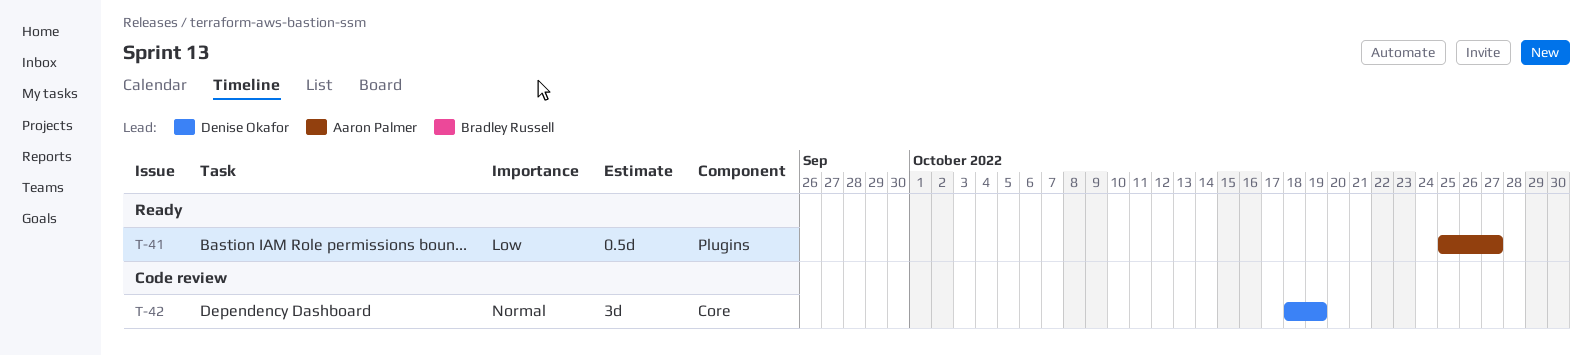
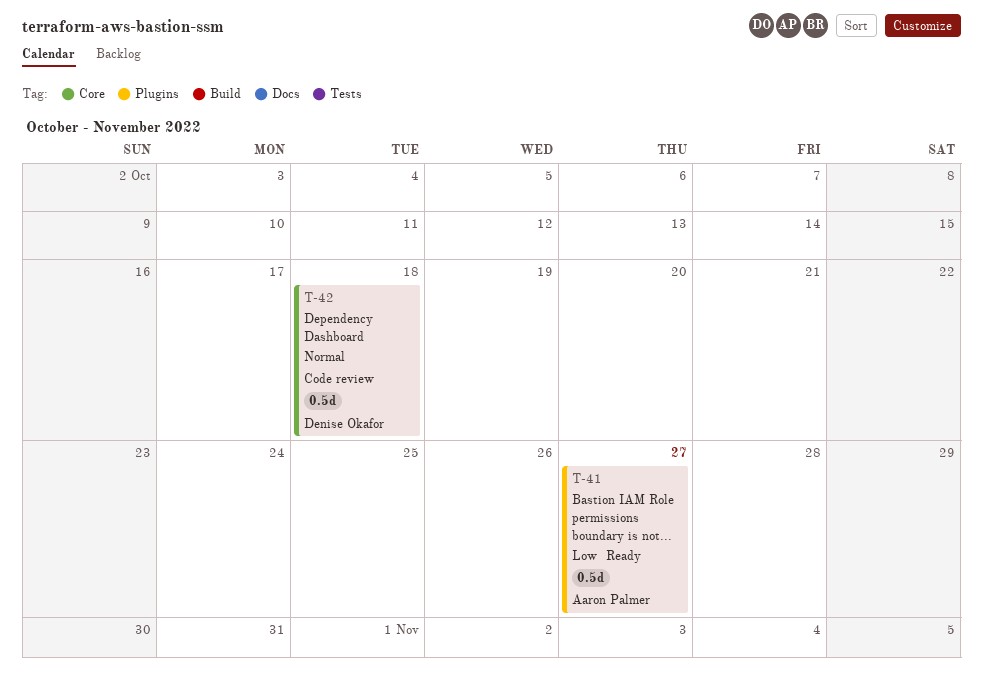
T-42, estimate: 3d -> 0.5d
T-42, due: Oct 19 -> Oct 18

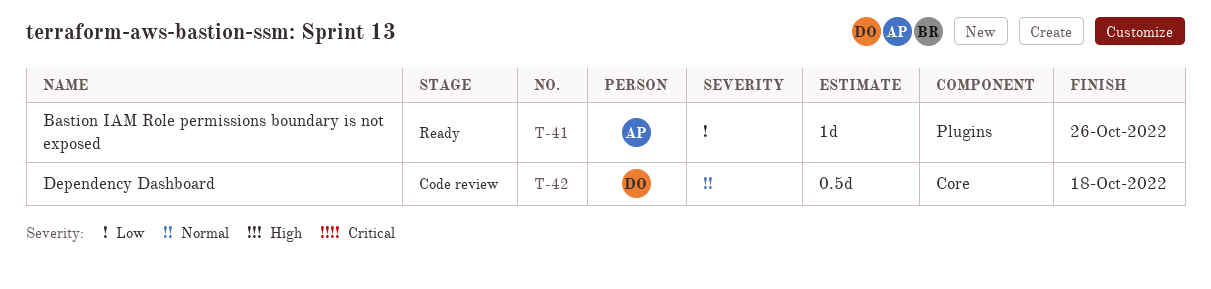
T-41, estimate: 0.5d -> 1d
T-41, due: Oct 27 -> Oct 26

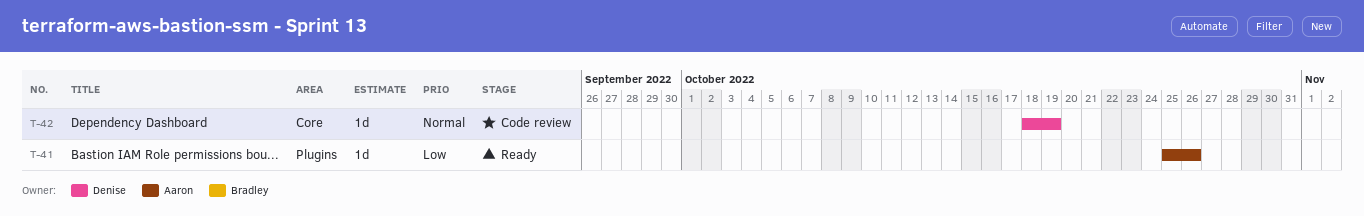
T-42, estimate: 0.5d -> 1d
T-42, due: Oct 18 -> Oct 19

